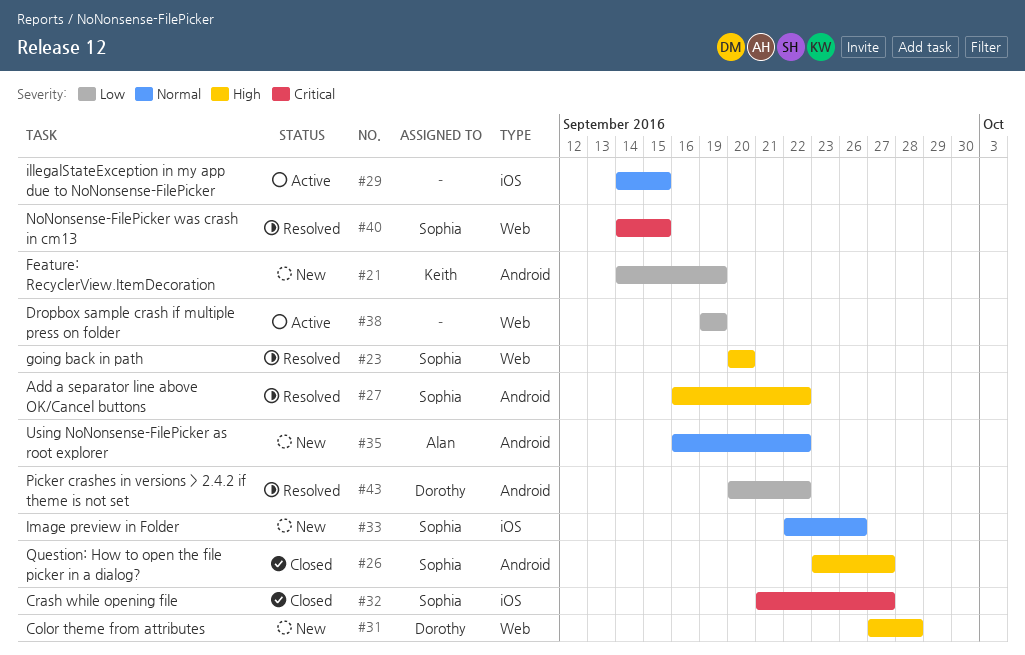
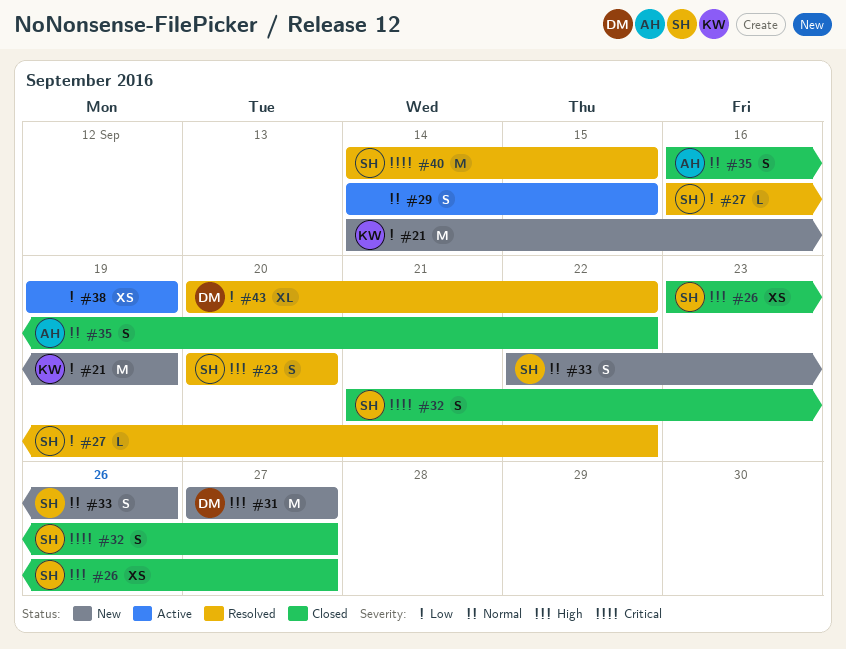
#27, priority: High -> Low
#31, due: Sep 28 -> Sep 27
#35, status: New -> Closed

